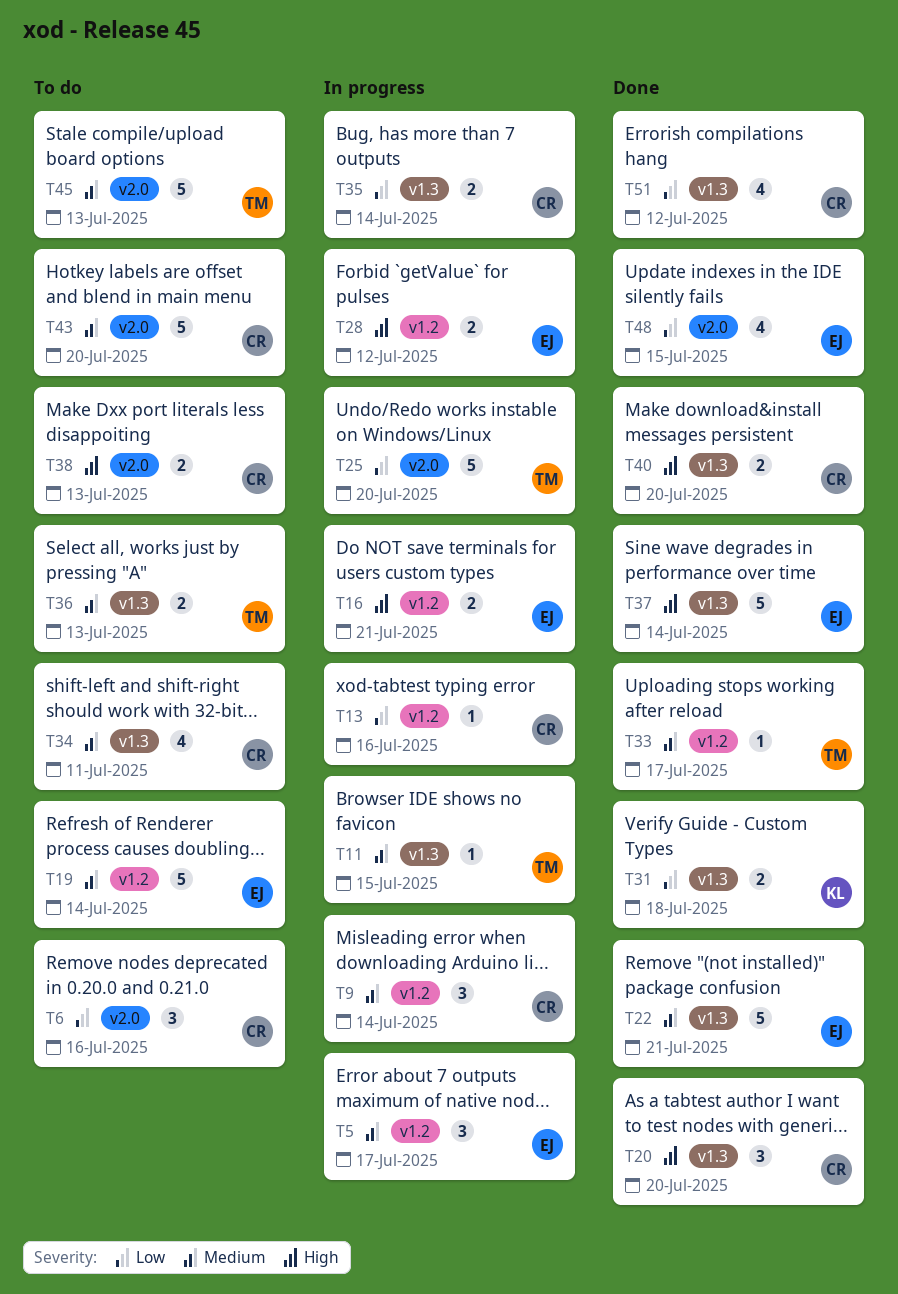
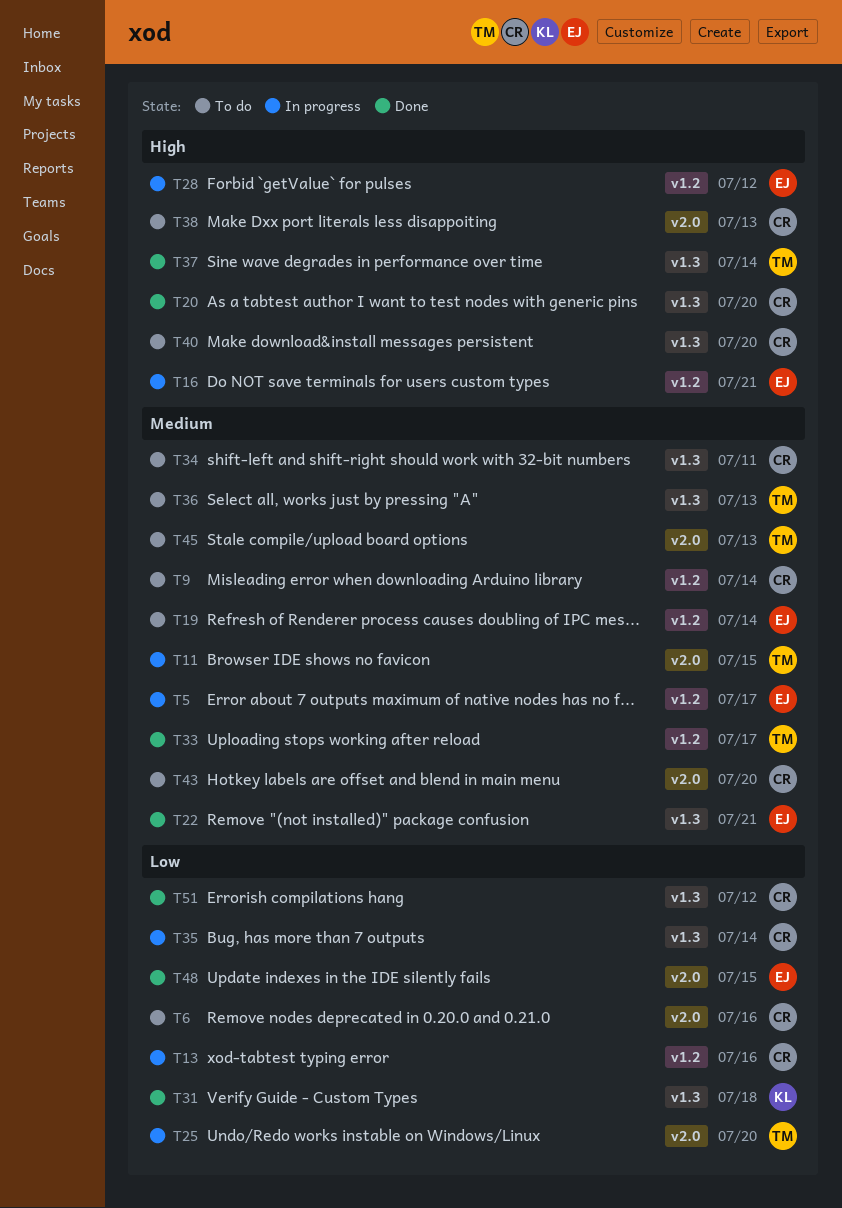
T9, status: In progress -> To do
T11, label: v1.3 -> v2.0
T37, owner: EJ -> TM
T40, status: Done -> To do

